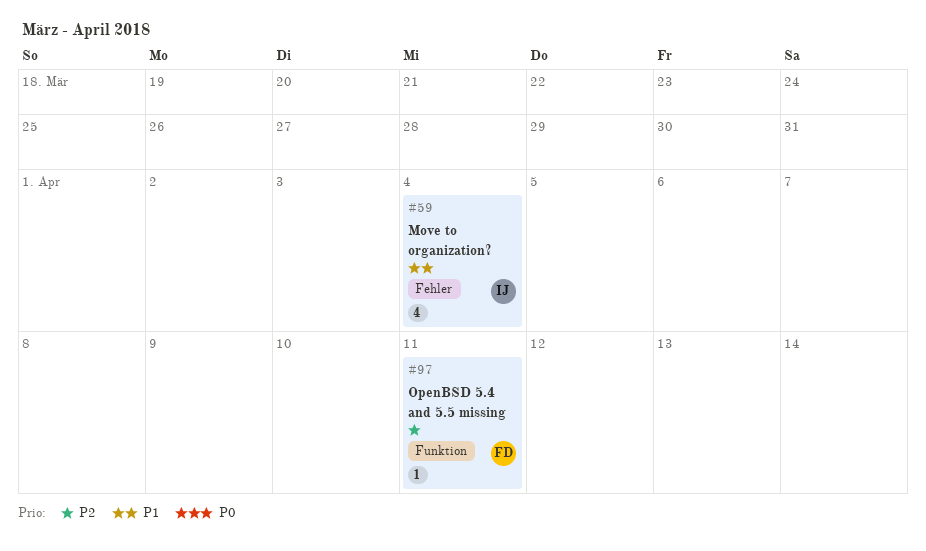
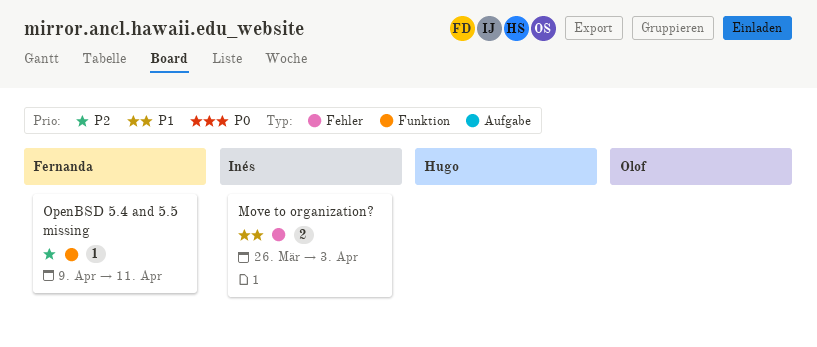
Move to organization?, estimate: 4 -> 2
Move to organization?, due: Apr 4 -> Apr 3

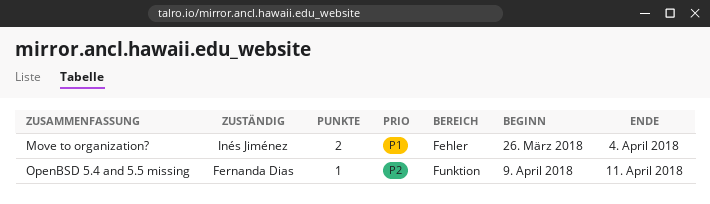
Move to organization?, due: Apr 3 -> Apr 4

